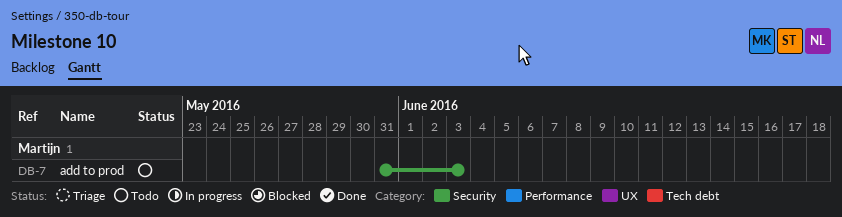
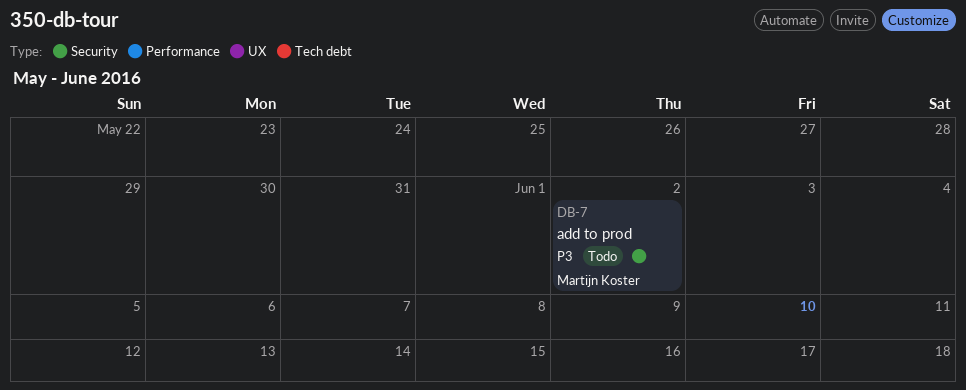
DB-7, due: Jun 3 -> Jun 2

